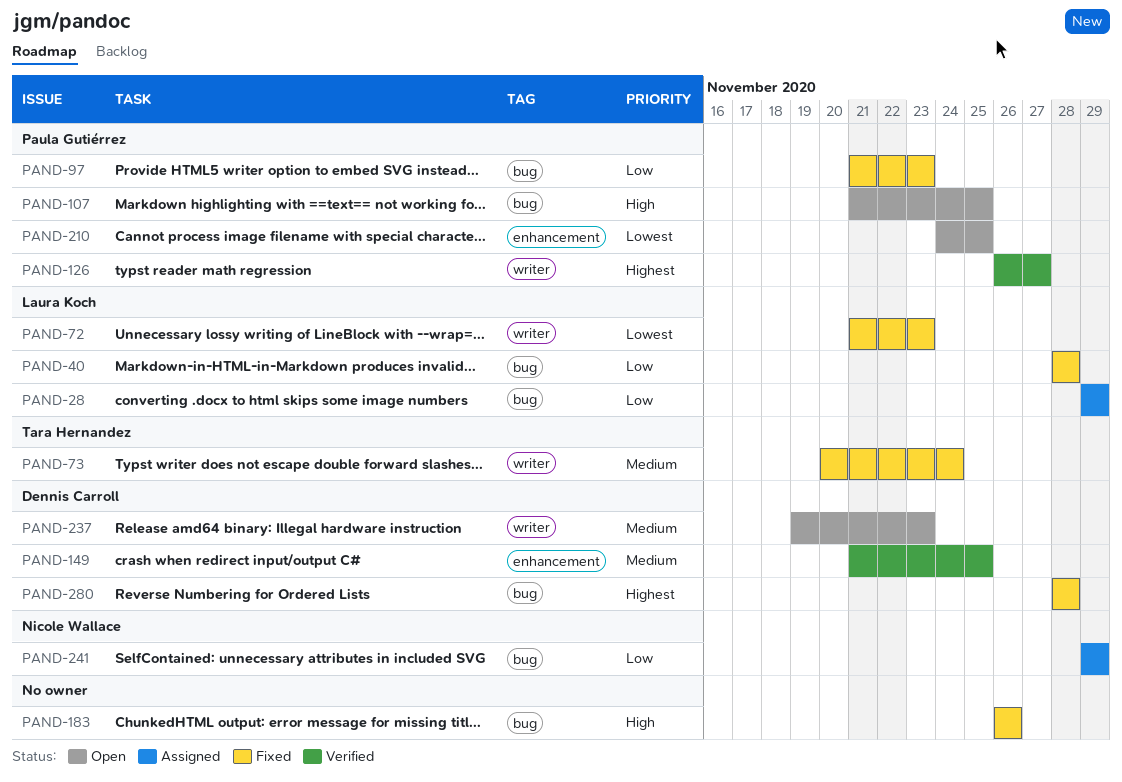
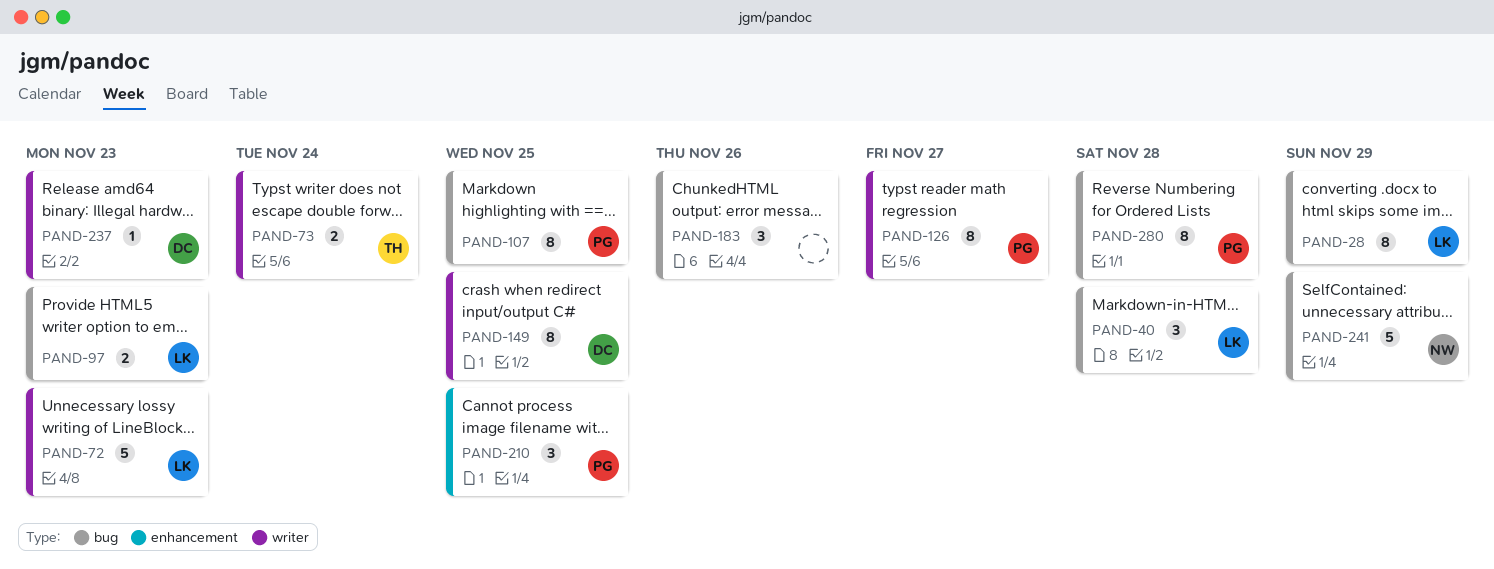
PAND-97, owner: Paula Gutiérrez -> Laura Koch
PAND-149, label: enhancement -> writer
PAND-280, owner: Dennis Carroll -> Paula Gutiérrez

